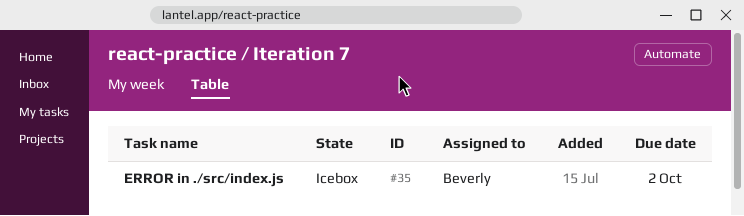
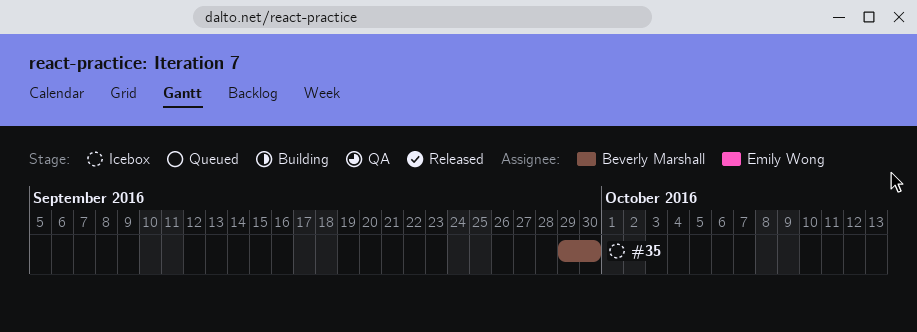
#35, due: Oct 2 -> Sep 30

